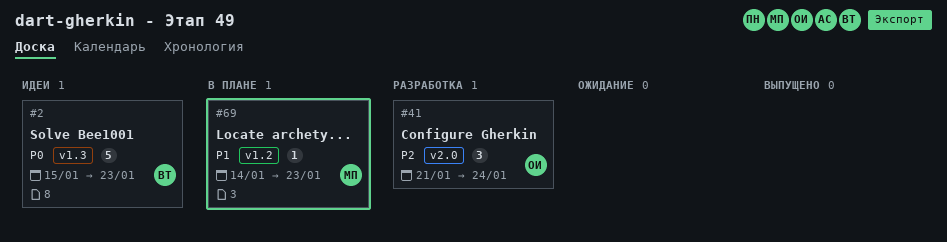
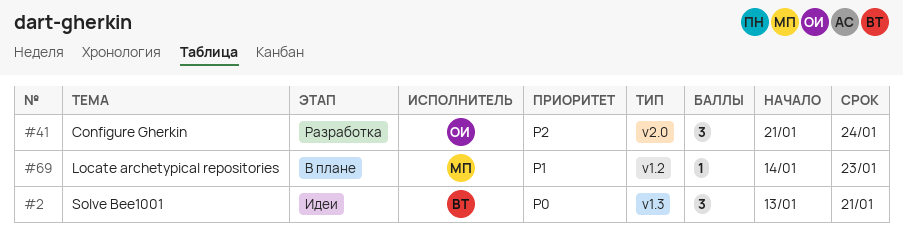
#2, estimate: 5 -> 3
#2, start: Jan 15 -> Jan 13
#2, due: Jan 23 -> Jan 21

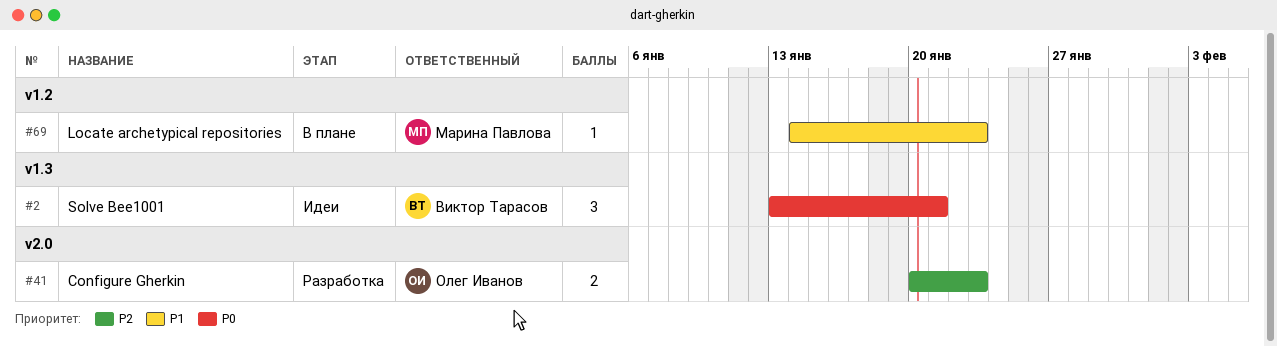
#41, estimate: 3 -> 2
#41, start: Jan 21 -> Jan 20
#41, due: Jan 24 -> Jan 23

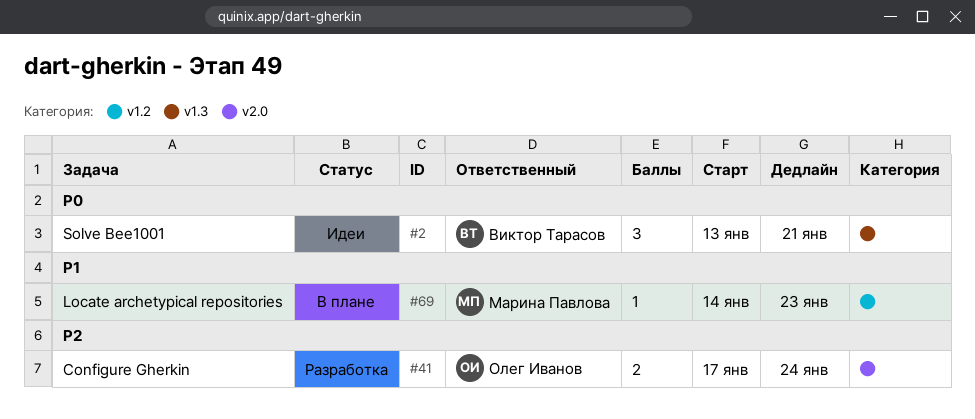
#41, start: Jan 20 -> Jan 17
#41, due: Jan 23 -> Jan 24

